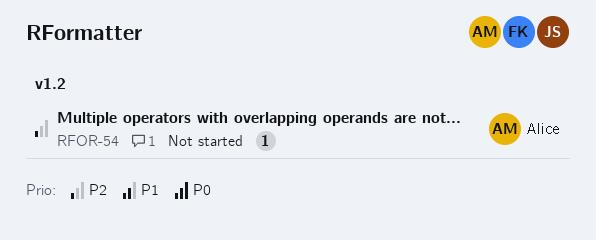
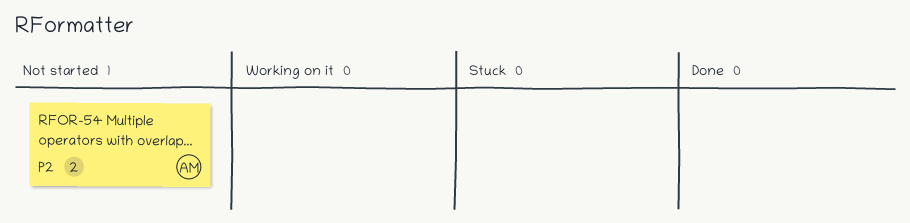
RFOR-54, estimate: 1 -> 2

